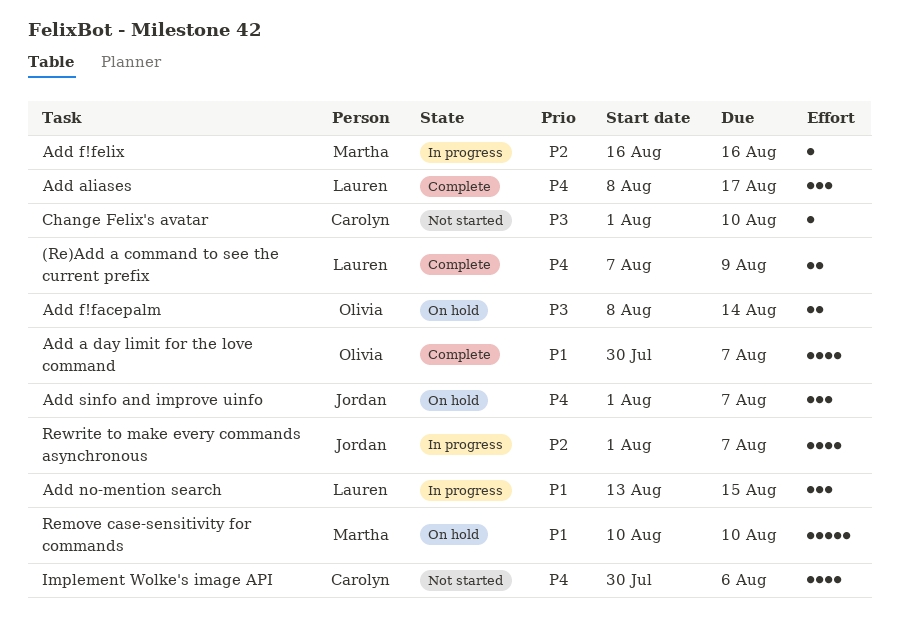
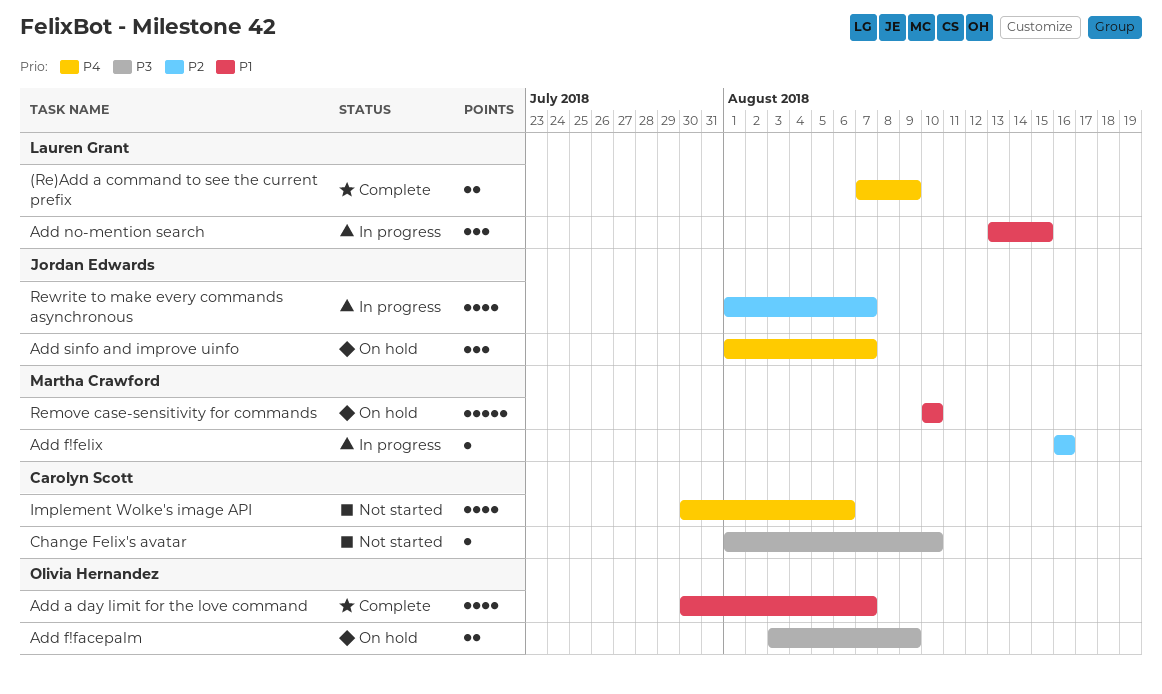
Add aliases: present -> none
Add f!facepalm, start: Aug 8 -> Aug 3
Add f!facepalm, due: Aug 14 -> Aug 9

